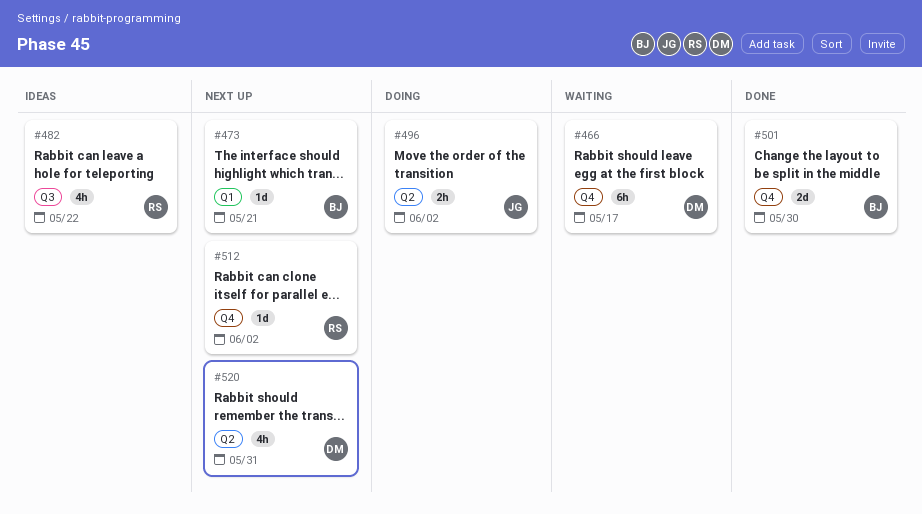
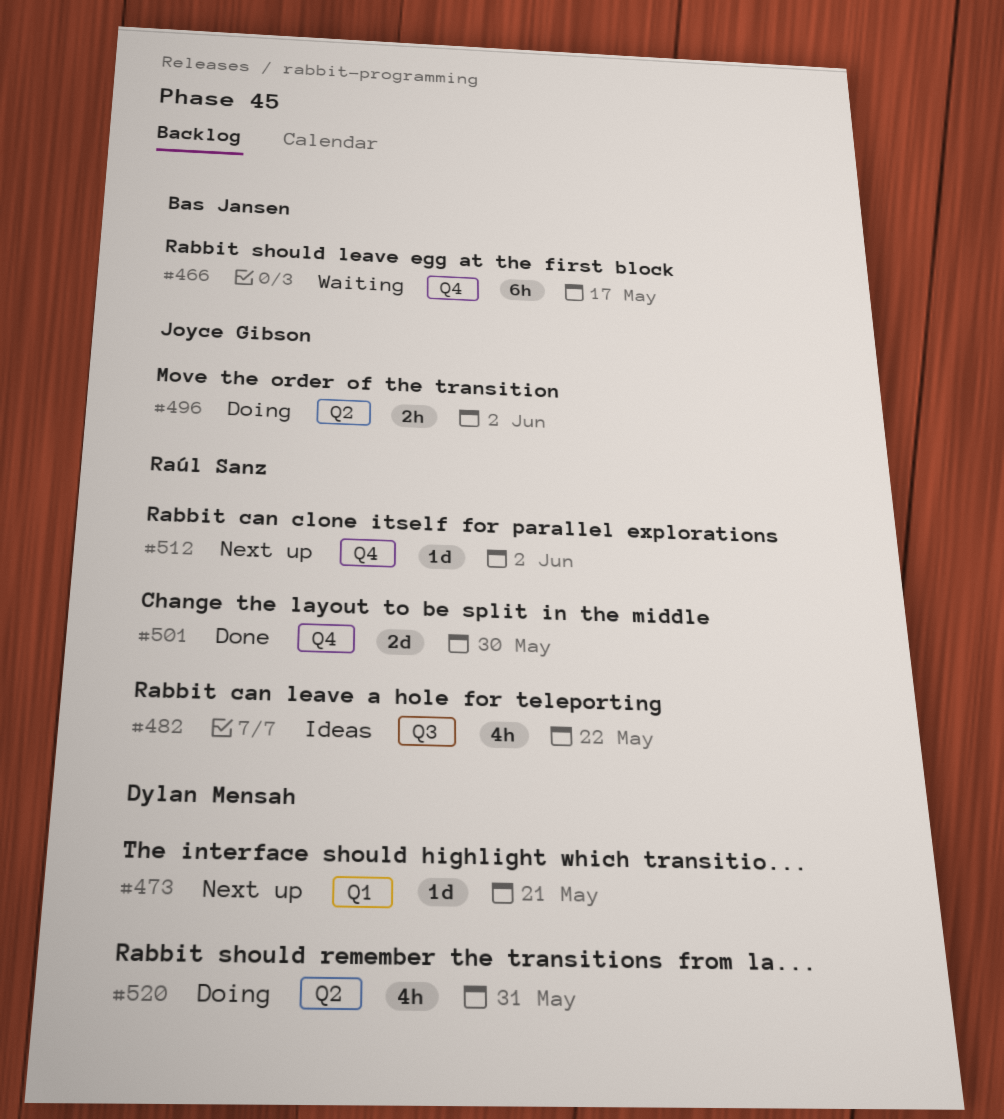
#466, owner: Dylan Mensah -> Bas Jansen
#473, owner: Bas Jansen -> Dylan Mensah
#501, owner: Bas Jansen -> Raúl Sanz
#520, status: Next up -> Doing

